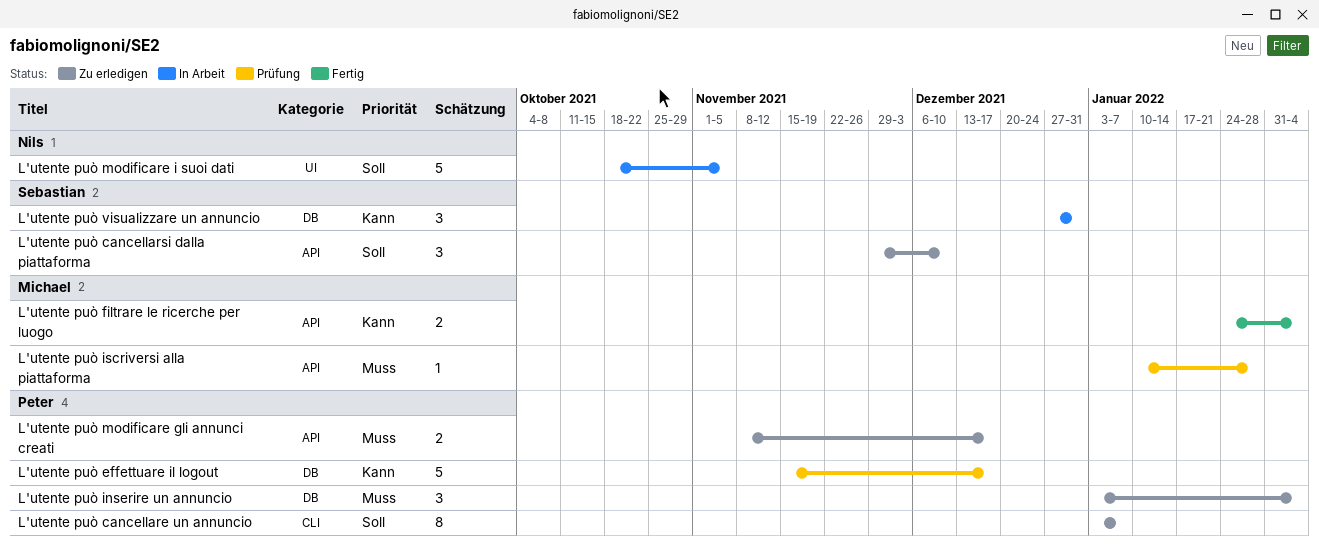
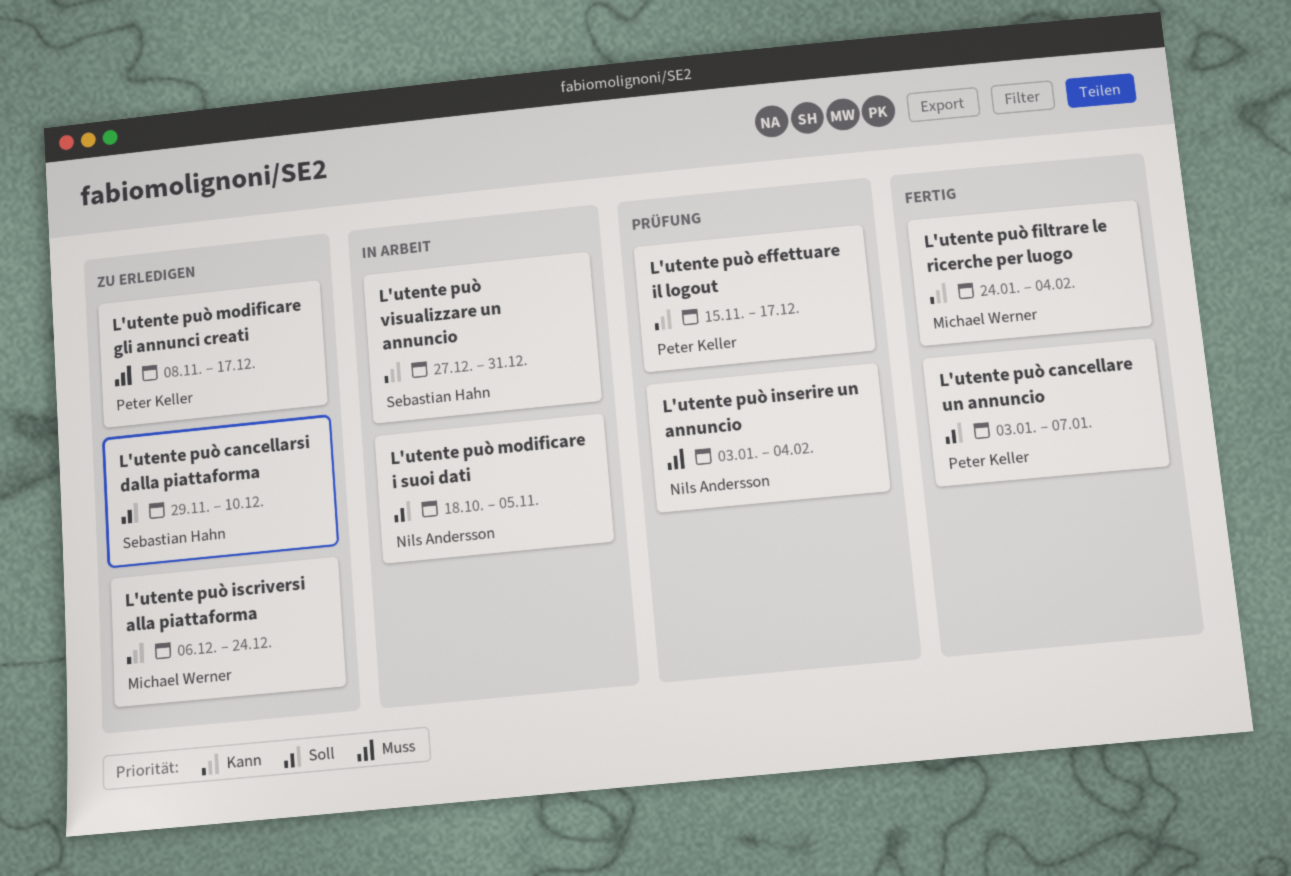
L'utente può cancellare un annuncio, status: Zu erledigen -> Fertig
L'utente può inserire un annuncio, status: Zu erledigen -> Prüfung
L'utente può inserire un annuncio, owner: Peter Keller -> Nils Andersson
L'utente può iscriversi alla piattaforma, status: Prüfung -> Zu erledigen
L'utente può iscriversi alla piattaforma, priority: Muss -> Kann
L'utente può iscriversi alla piattaforma, start: Jan 10 -> Dec 6
L'utente può iscriversi alla piattaforma, due: Jan 28 -> Dec 24

